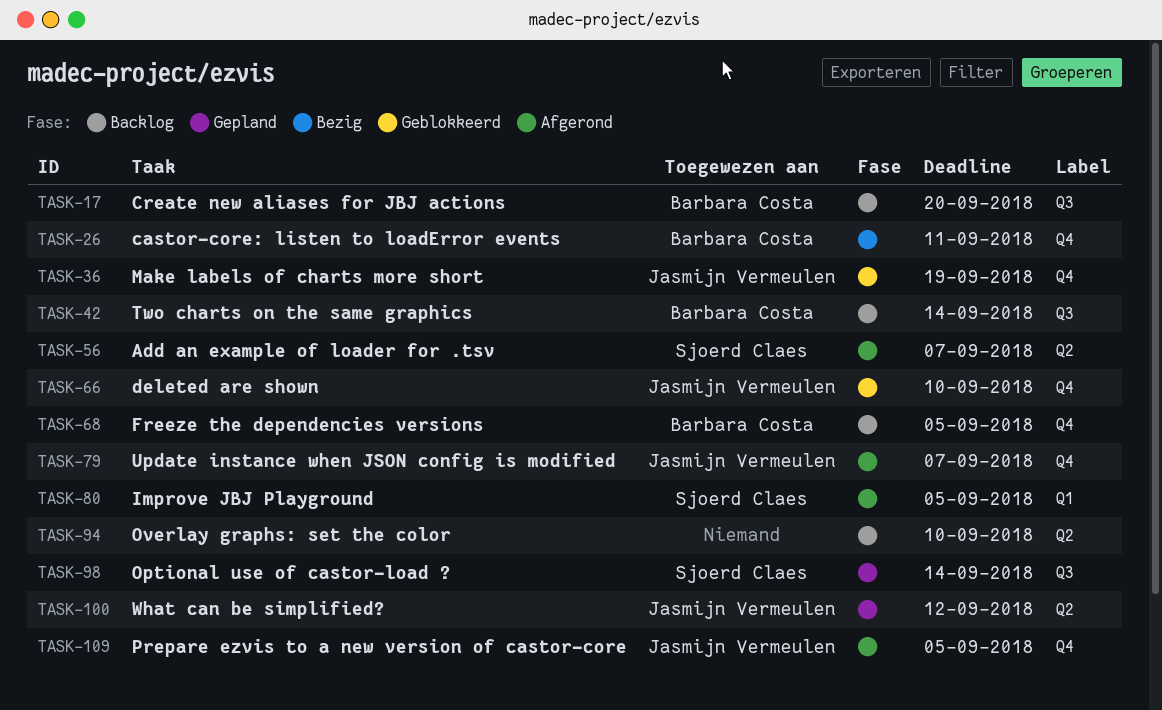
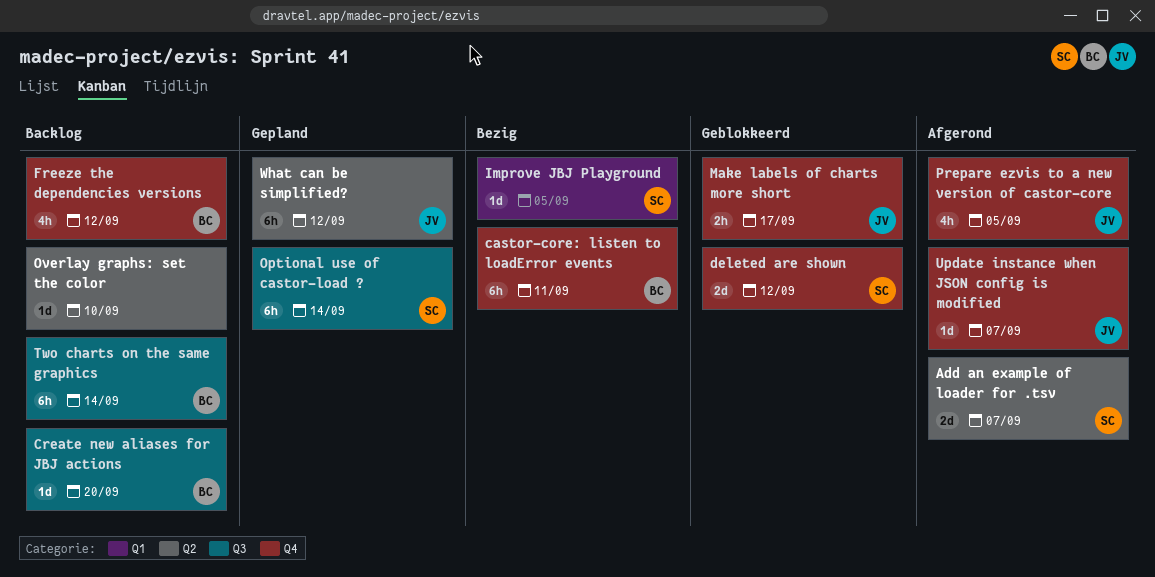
deleted are shown, owner: Jasmijn Vermeulen -> Sjoerd Claes
deleted are shown, due: Sep 10 -> Sep 12
Freeze the dependencies versions, due: Sep 5 -> Sep 12
Improve JBJ Playground, status: Afgerond -> Bezig
Make labels of charts more short, due: Sep 19 -> Sep 17

